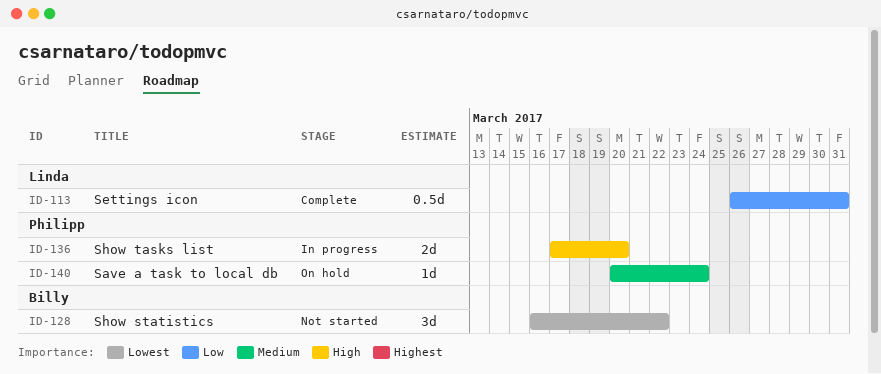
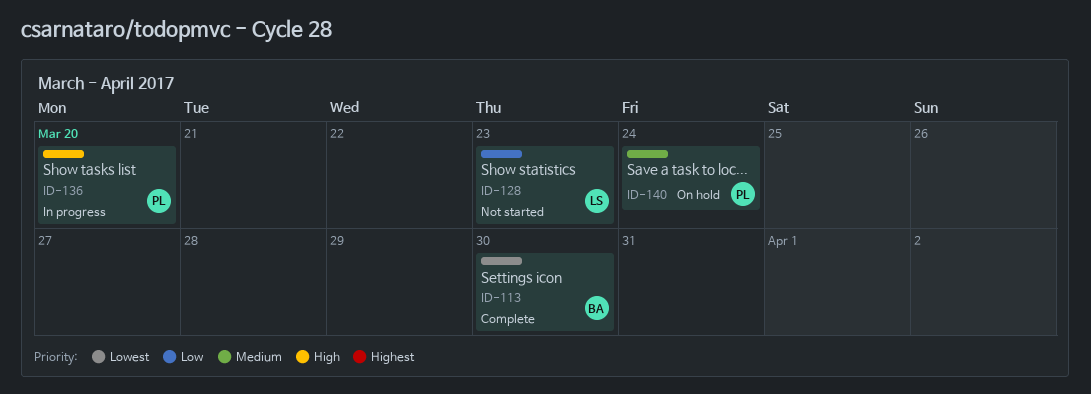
ID-113, owner: Linda -> Billy
ID-113, priority: Low -> Lowest
ID-113, due: Mar 31 -> Mar 30
ID-128, owner: Billy -> Linda
ID-128, priority: Lowest -> Low
ID-128, due: Mar 22 -> Mar 23

